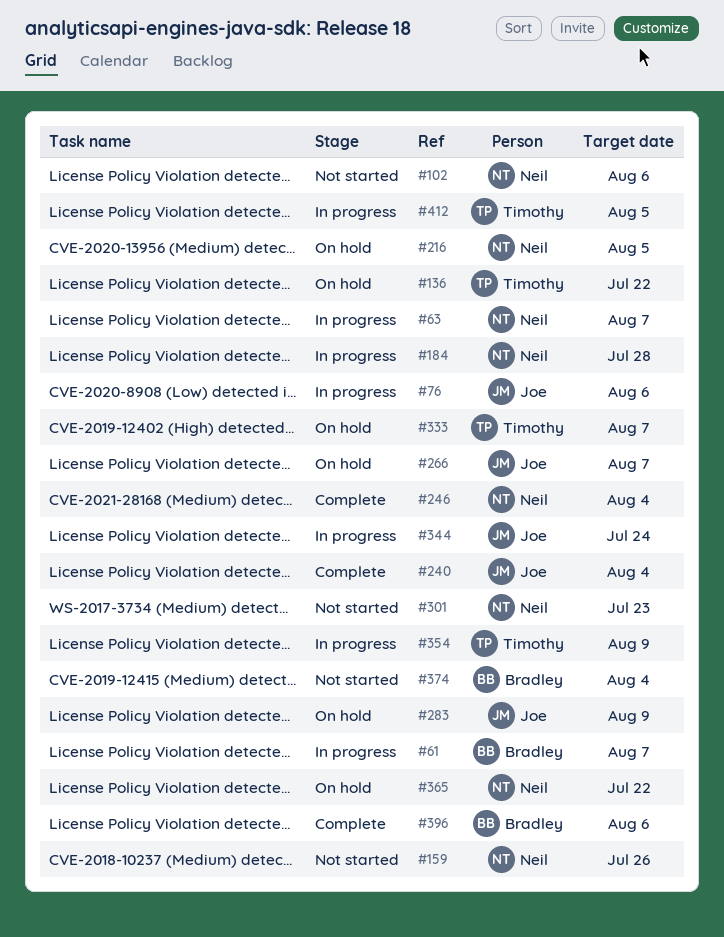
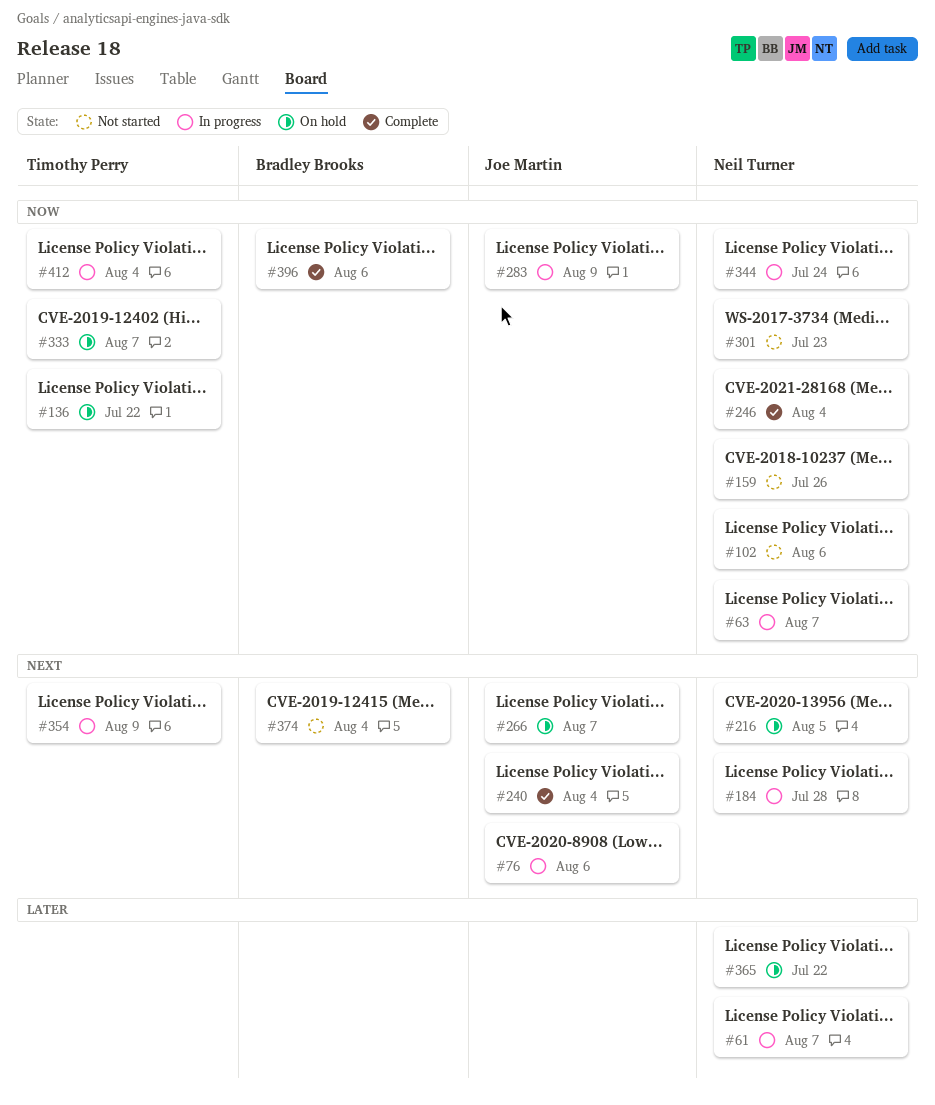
#61, owner: Bradley Brooks -> Neil Turner
#283, status: On hold -> In progress
#344, owner: Joe Martin -> Neil Turner
#412, due: Aug 5 -> Aug 4

